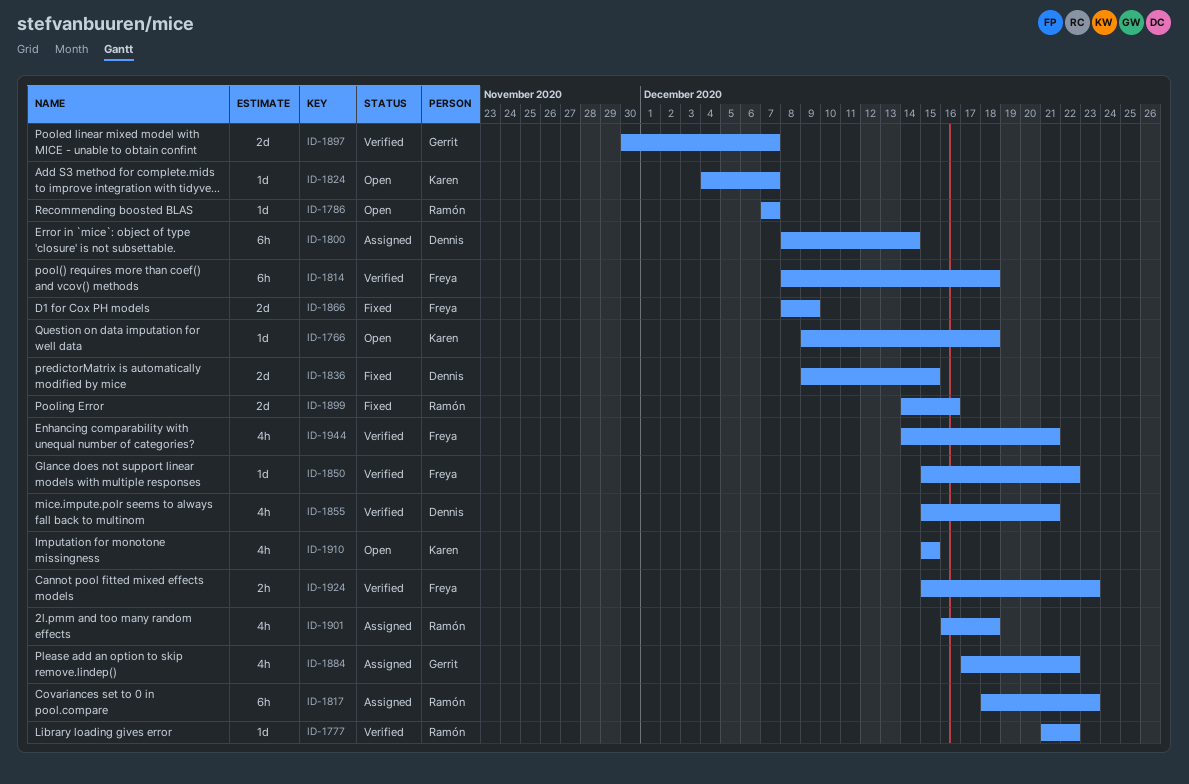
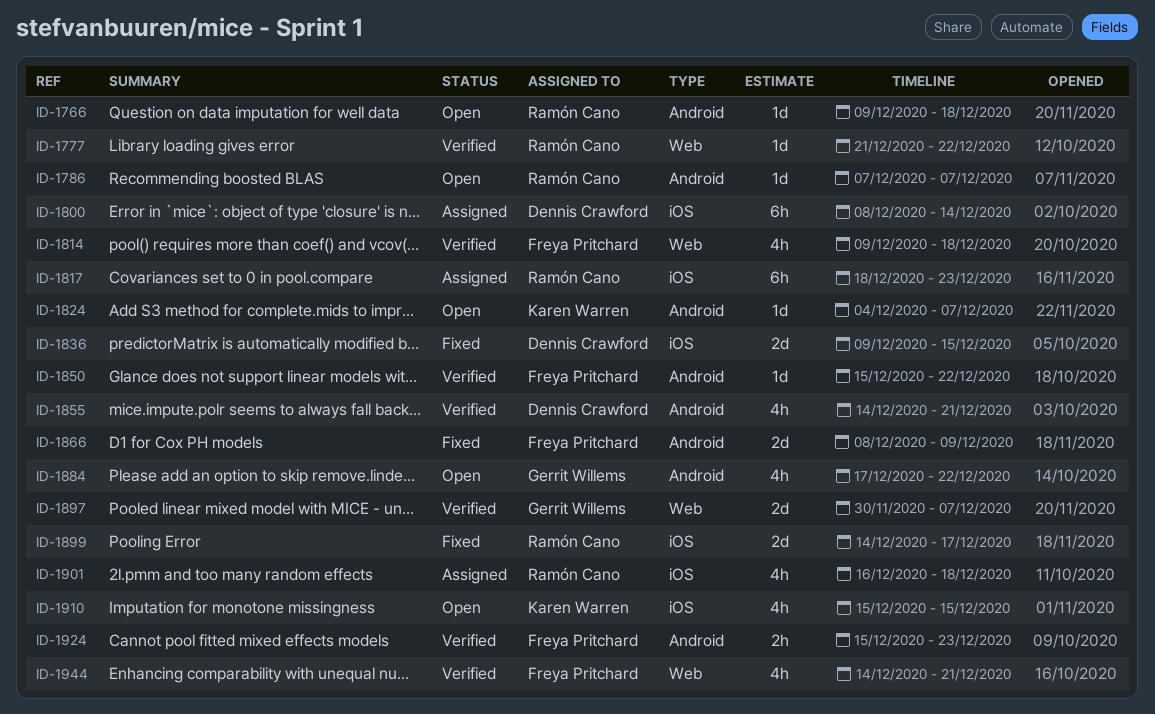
ID-1766, owner: Karen Warren -> Ramón Cano
ID-1814, estimate: 6h -> 4h
ID-1814, start: Dec 8 -> Dec 9
ID-1855, start: Dec 15 -> Dec 14
ID-1884, status: Assigned -> Open
ID-1899, due: Dec 16 -> Dec 17

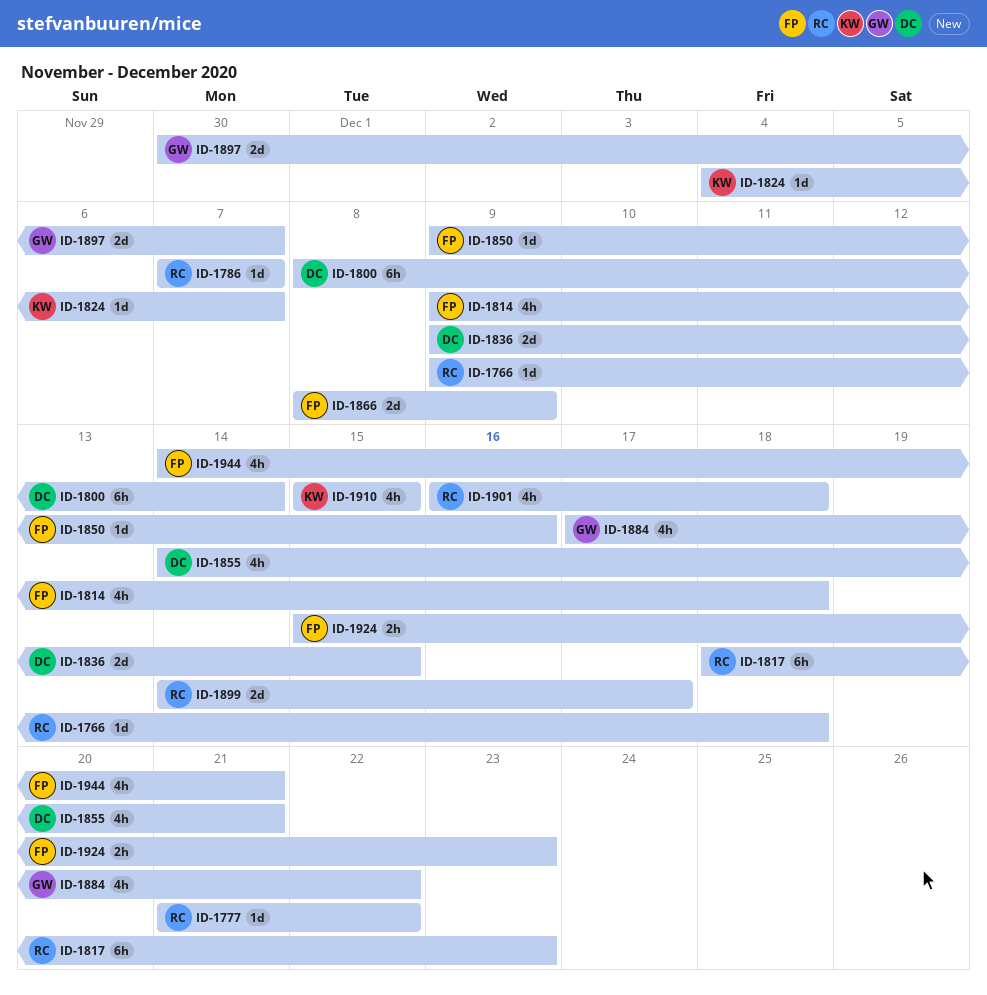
ID-1850, start: Dec 15 -> Dec 9
ID-1850, due: Dec 22 -> Dec 16

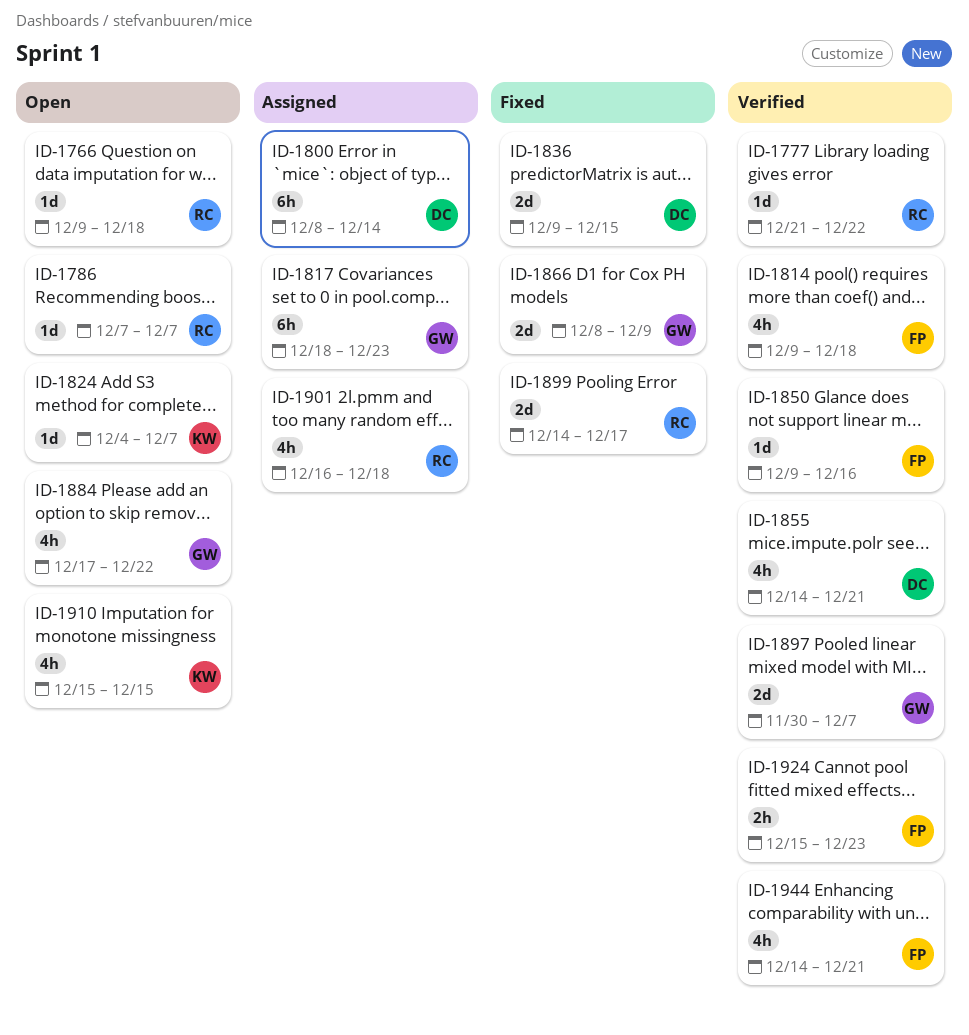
ID-1817, owner: RC -> GW
ID-1866, owner: FP -> GW

